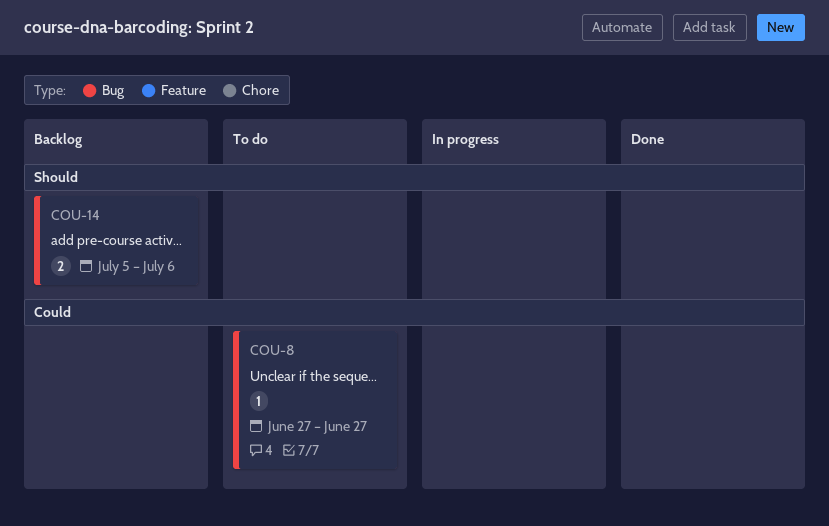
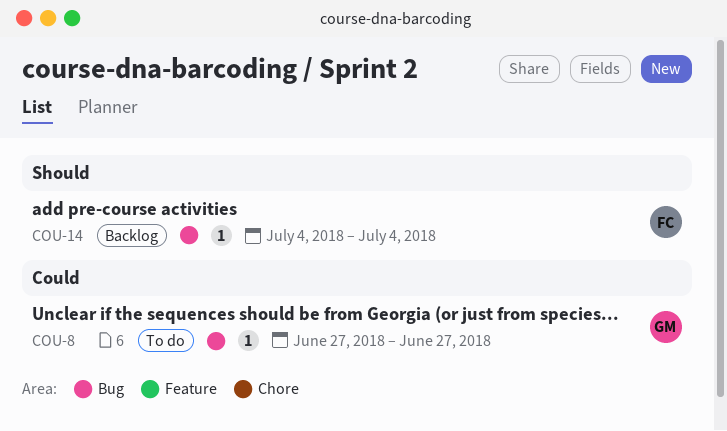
COU-14, estimate: 2 -> 1
COU-14, start: Jul 5 -> Jul 4
COU-14, due: Jul 6 -> Jul 4

